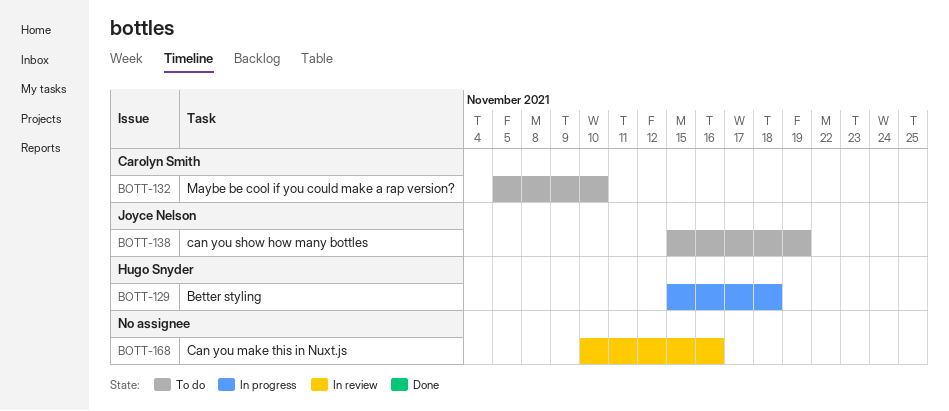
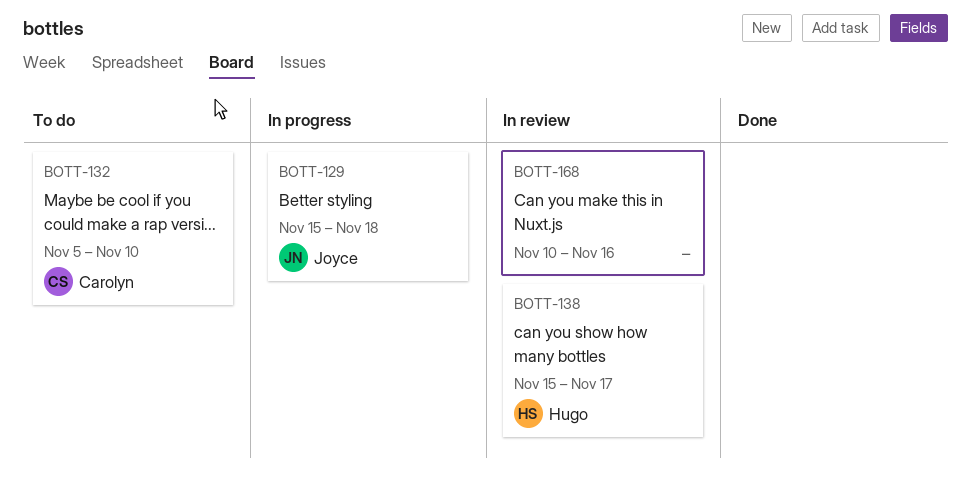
BOTT-129, owner: Hugo Snyder -> Joyce Nelson
BOTT-138, status: To do -> In review
BOTT-138, owner: Joyce Nelson -> Hugo Snyder
BOTT-138, due: Nov 19 -> Nov 17

